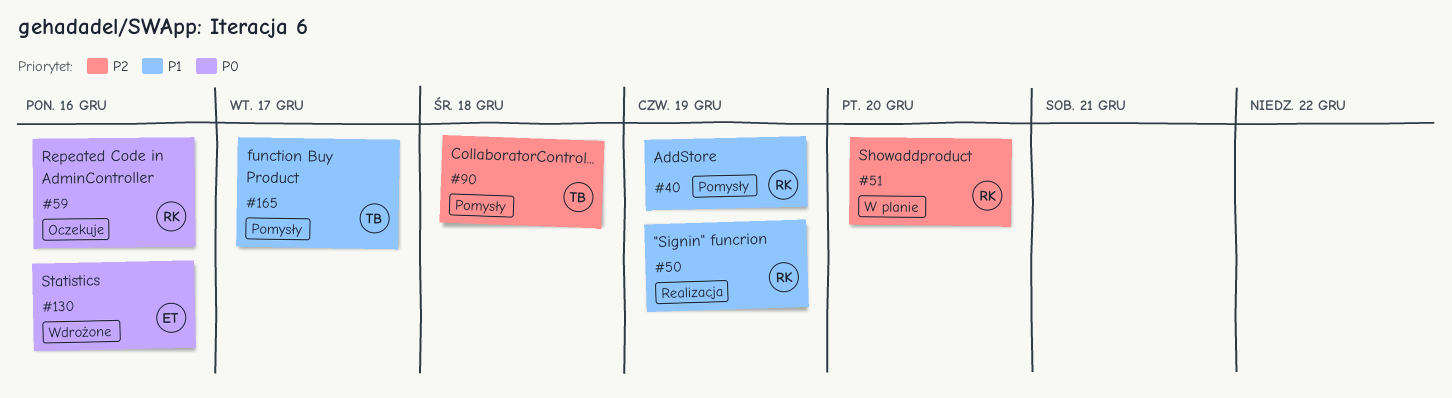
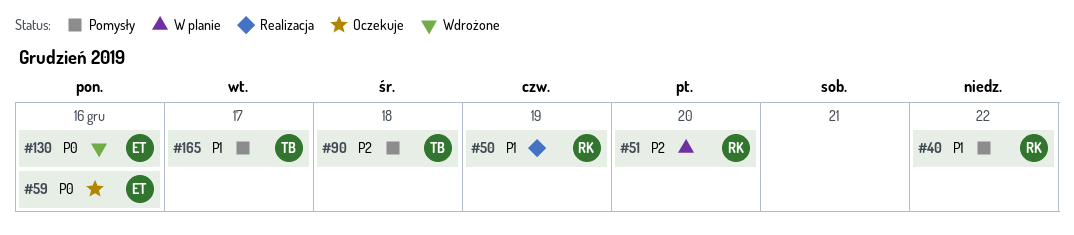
#40, due: Dec 19 -> Dec 22
#59, owner: RK -> ET

